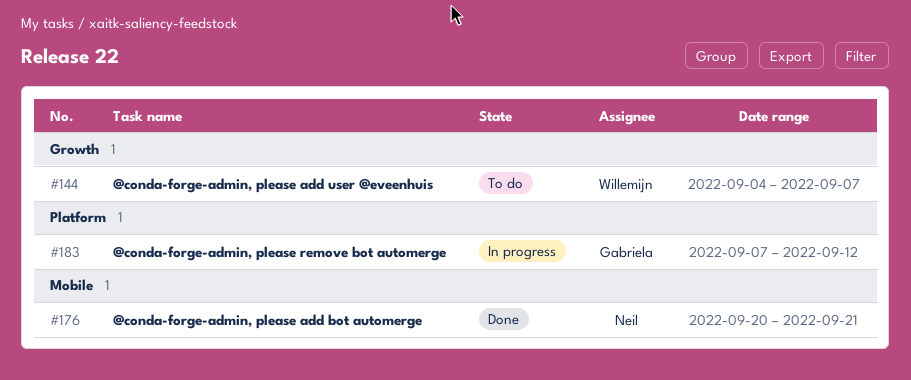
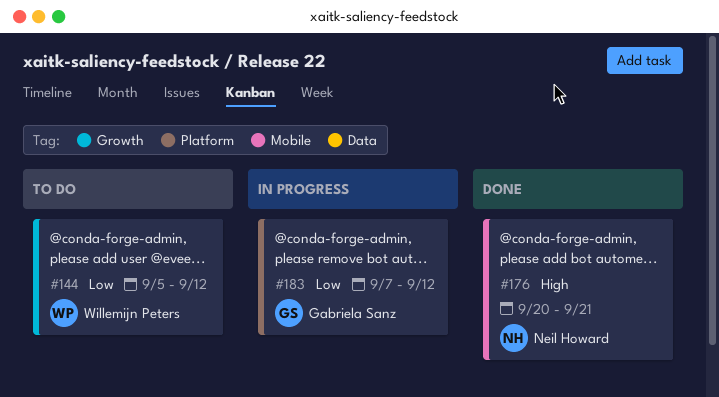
#144, start: Sep 4 -> Sep 5
#144, due: Sep 7 -> Sep 12

